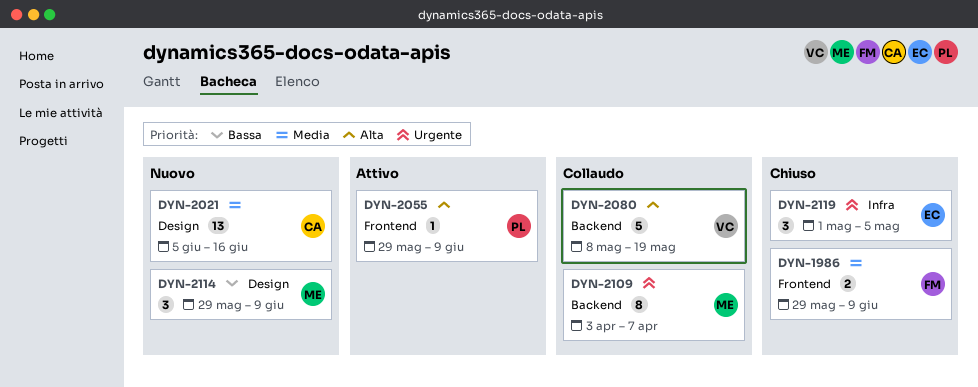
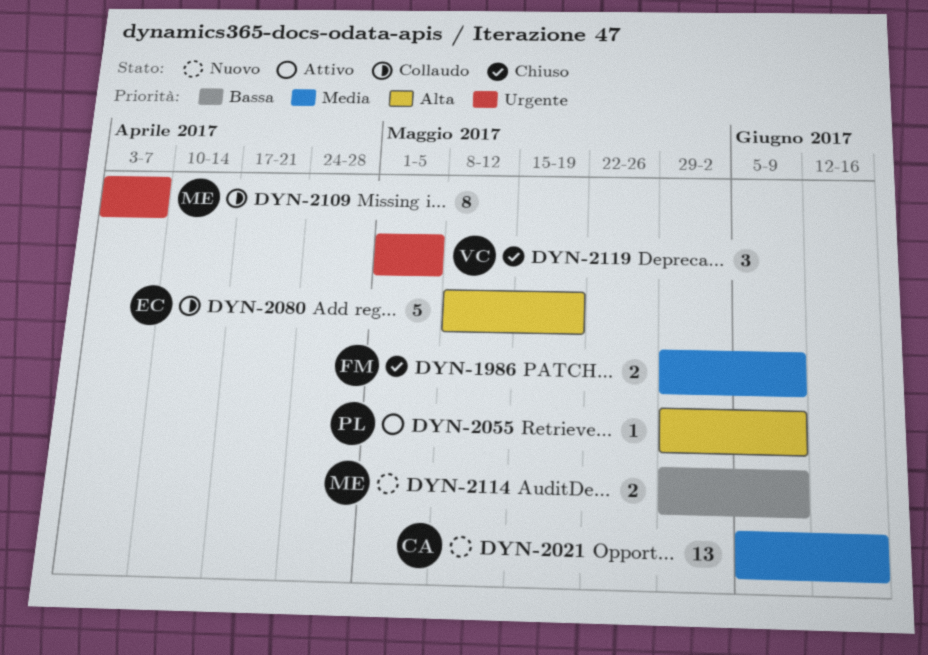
DYN-2080, owner: VC -> EC
DYN-2114, estimate: 3 -> 2
DYN-2119, owner: EC -> VC

